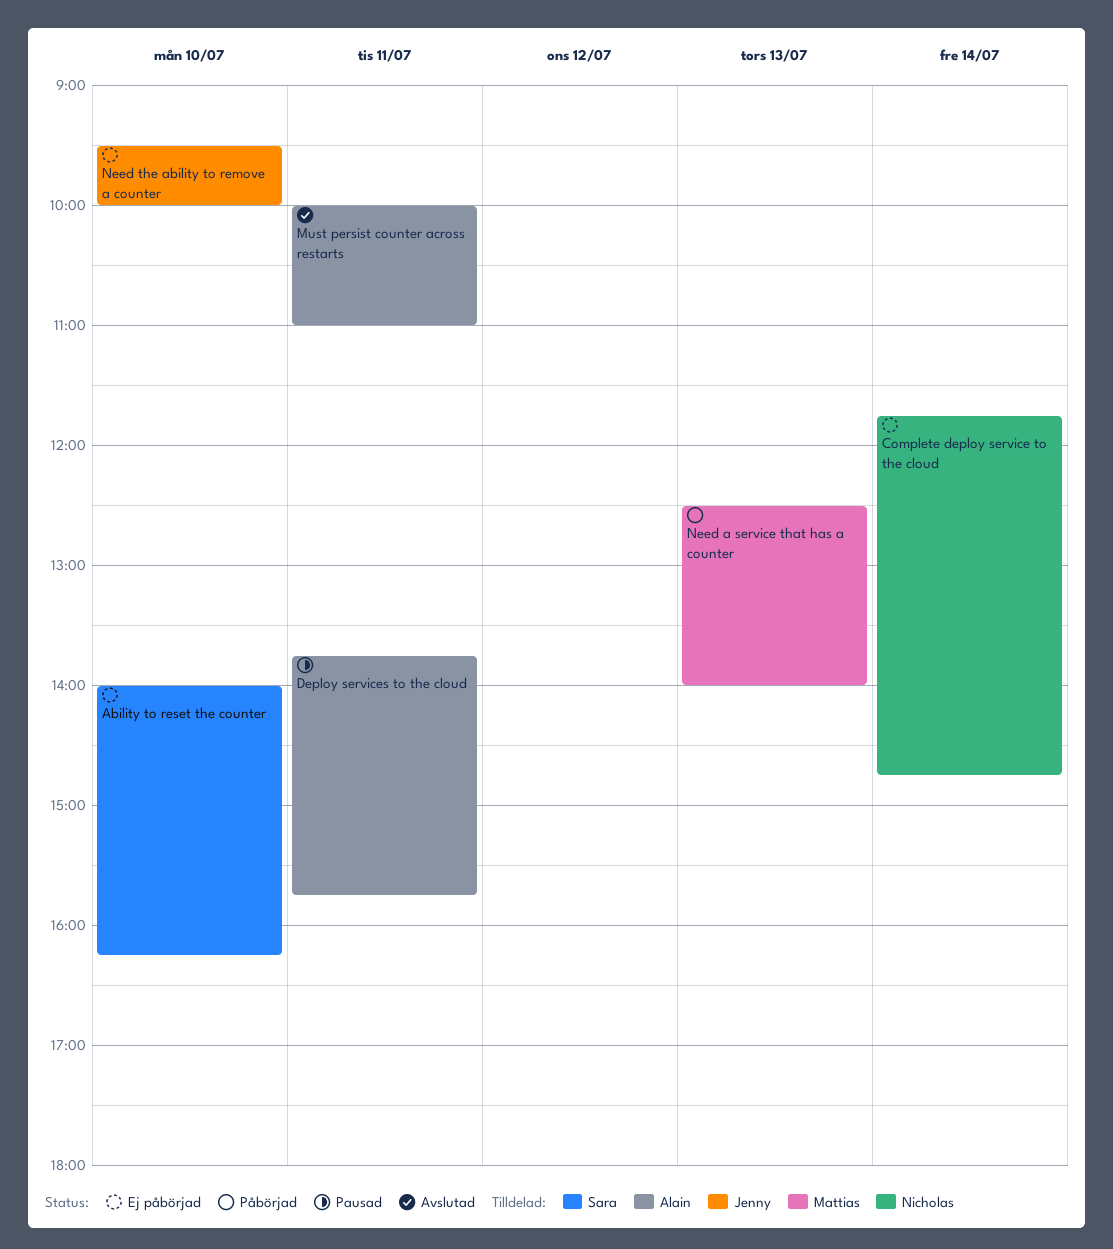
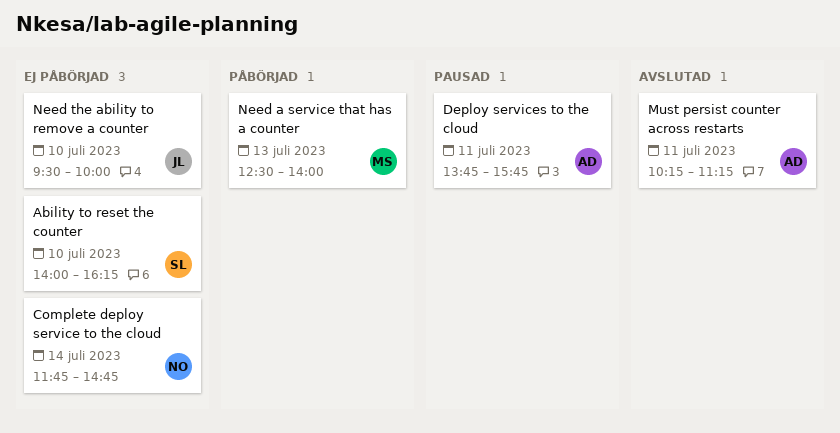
Must persist counter across restarts, begins: 10:00 -> 10:15
Must persist counter across restarts, ends: 11:00 -> 11:15

